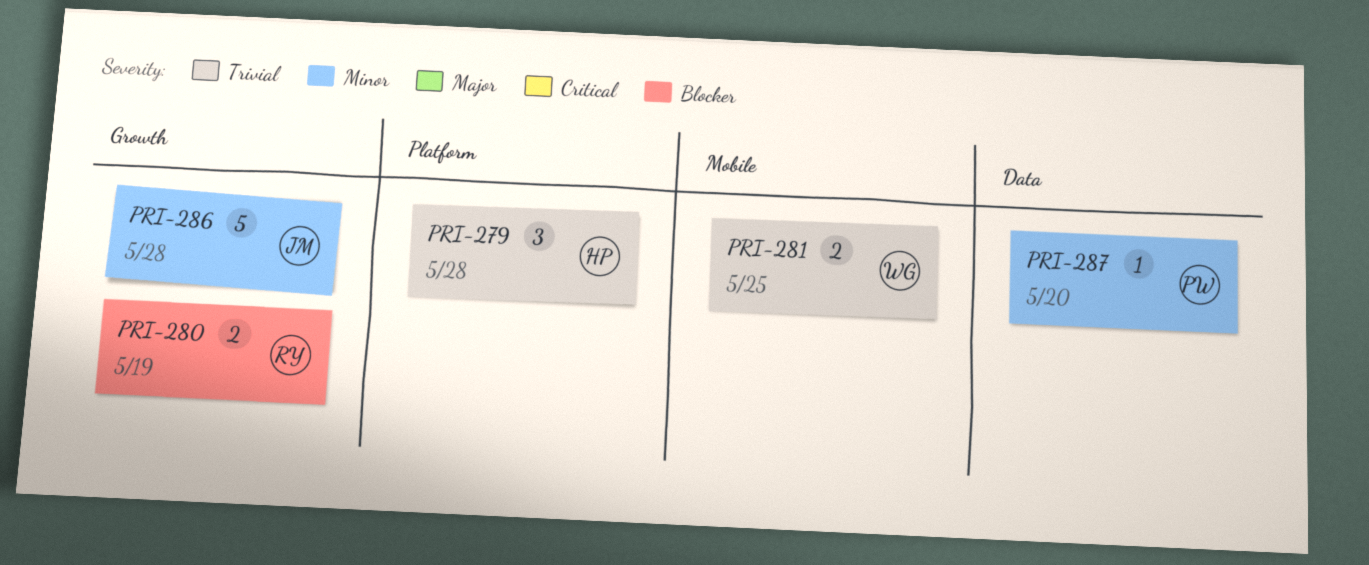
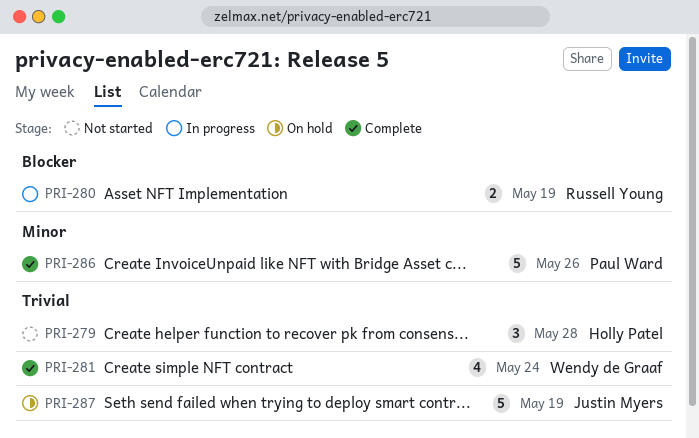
PRI-281, estimate: 2 -> 4
PRI-281, due: May 25 -> May 24
PRI-286, owner: Justin Myers -> Paul Ward
PRI-286, due: May 28 -> May 26
PRI-287, owner: Paul Ward -> Justin Myers
PRI-287, priority: Minor -> Trivial
PRI-287, estimate: 1 -> 5
PRI-287, due: May 20 -> May 19

